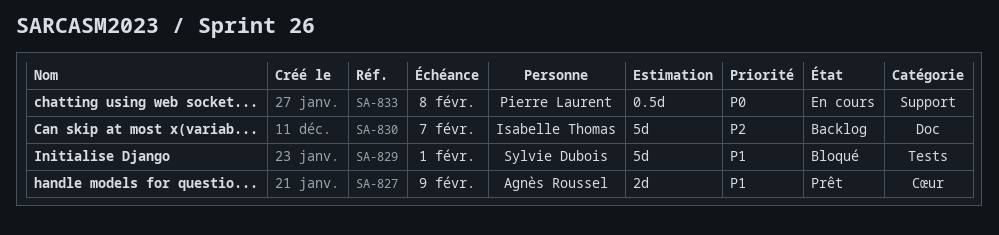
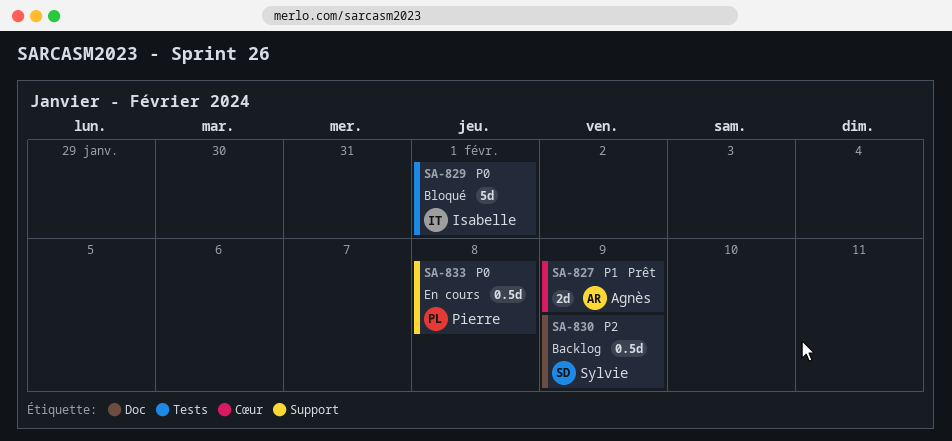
SA-829, owner: Sylvie Dubois -> Isabelle Thomas
SA-829, priority: P1 -> P0
SA-830, owner: Isabelle Thomas -> Sylvie Dubois
SA-830, estimate: 5d -> 0.5d
SA-830, due: Feb 7 -> Feb 9

